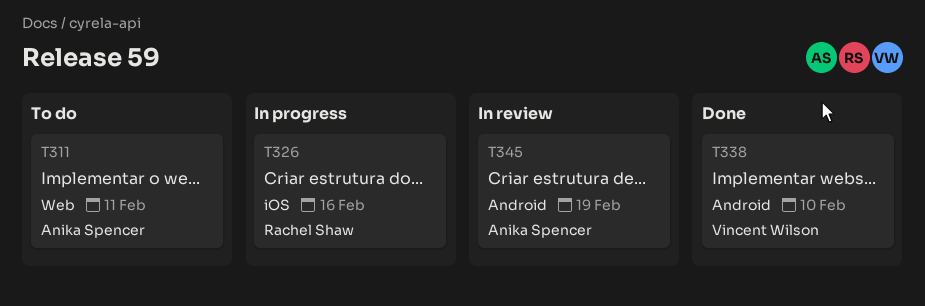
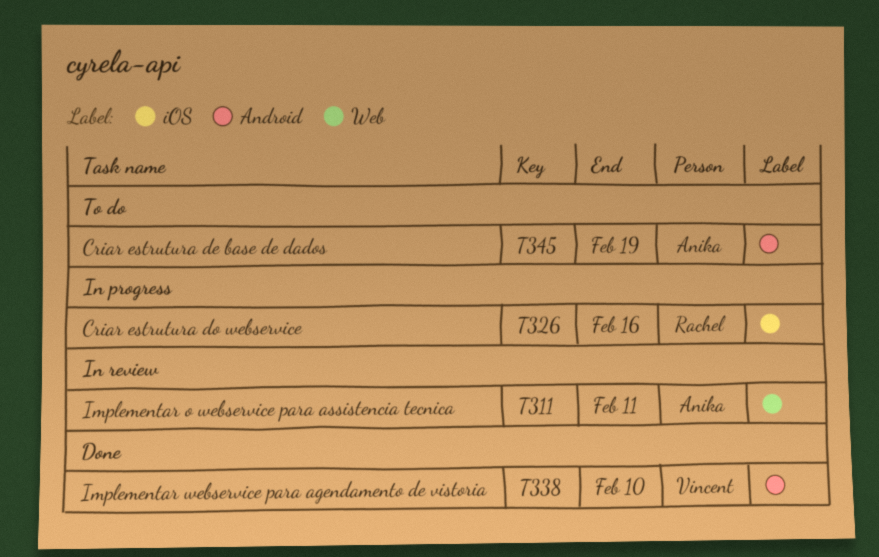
T311, status: To do -> In review
T345, status: In review -> To do

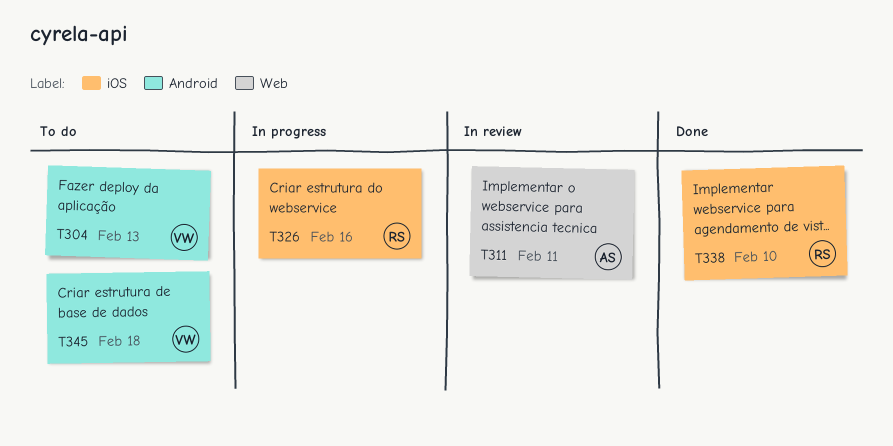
T304: none -> present
T338, owner: Vincent -> Rachel
T338, label: Android -> iOS
T345, owner: Anika -> Vincent
T345, due: Feb 19 -> Feb 18

